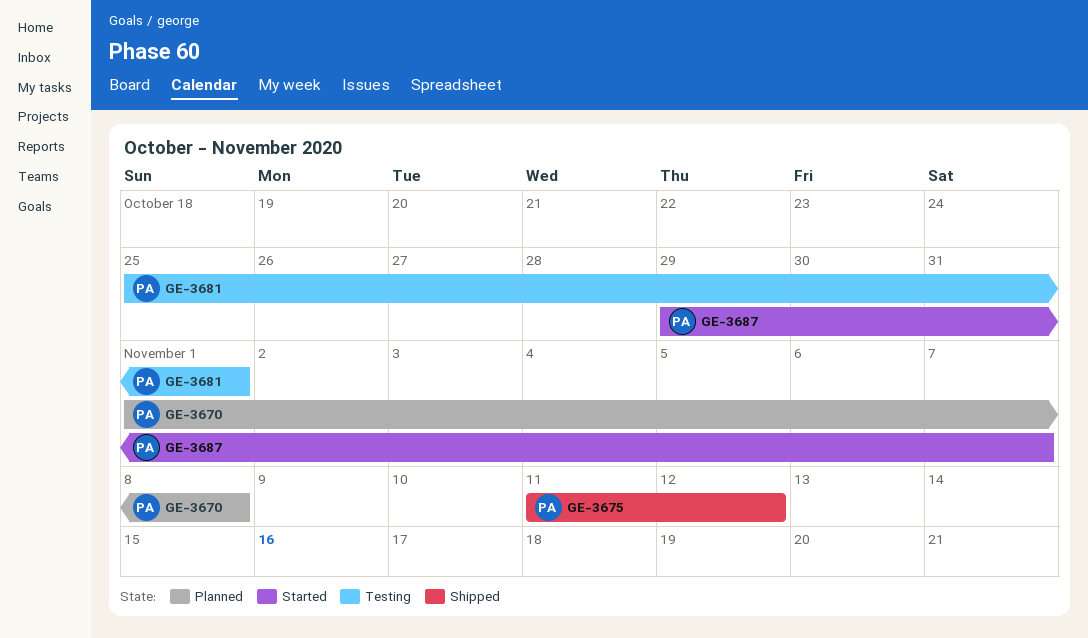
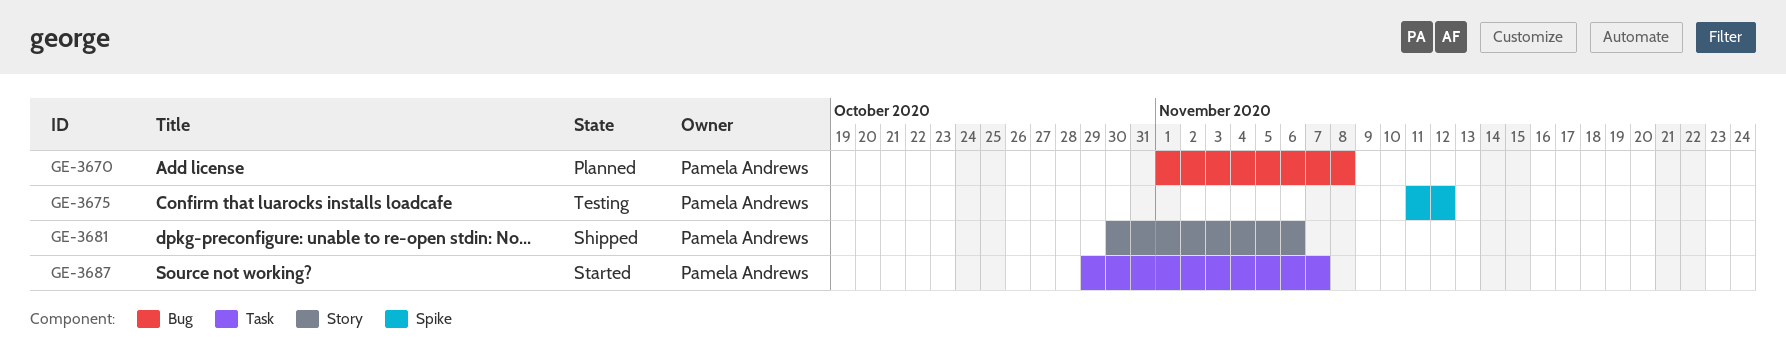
GE-3675, status: Shipped -> Testing
GE-3681, status: Testing -> Shipped
GE-3681, start: Oct 25 -> Oct 30
GE-3681, due: Nov 1 -> Nov 6

